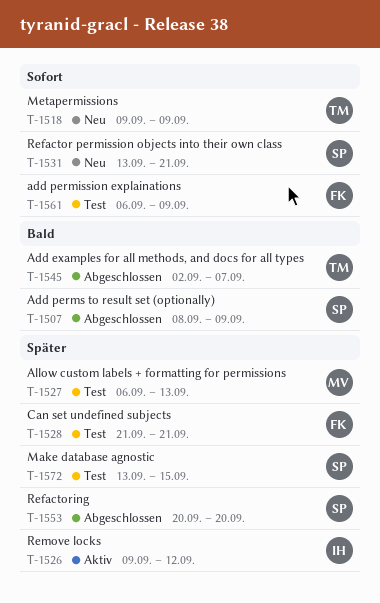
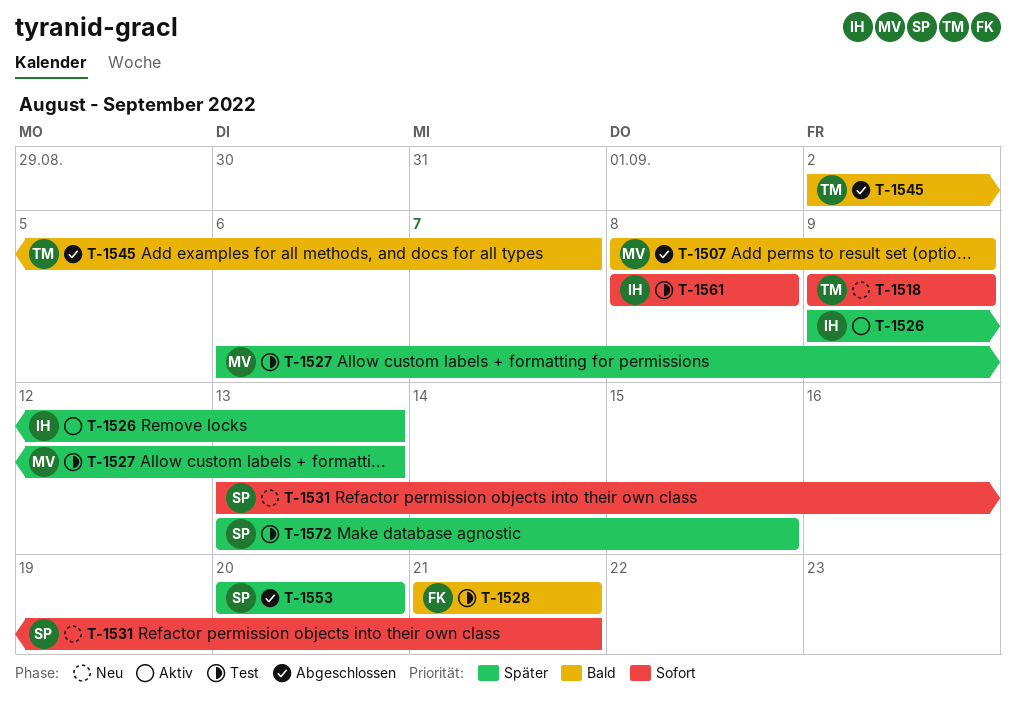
T-1507, owner: SP -> MV
T-1526, due: Sep 12 -> Sep 13
T-1528, priority: Später -> Bald
T-1561, owner: FK -> IH
T-1561, start: Sep 6 -> Sep 8
T-1561, due: Sep 9 -> Sep 8

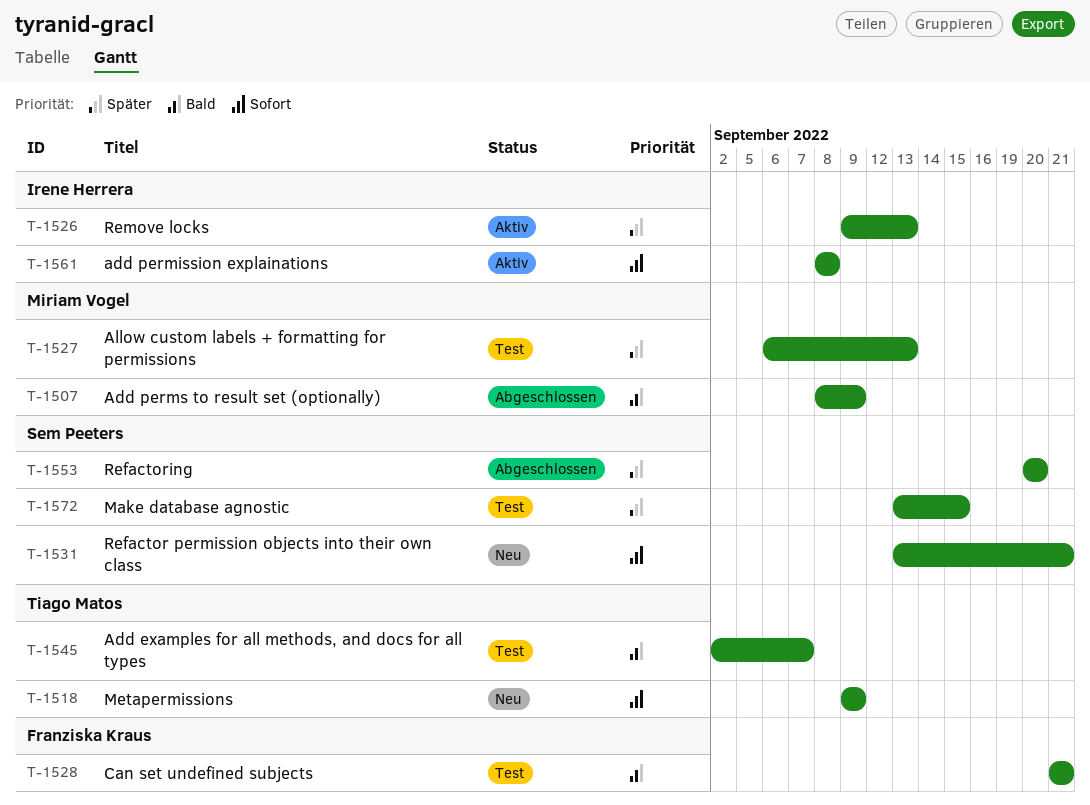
T-1545, status: Abgeschlossen -> Test
T-1561, status: Test -> Aktiv

